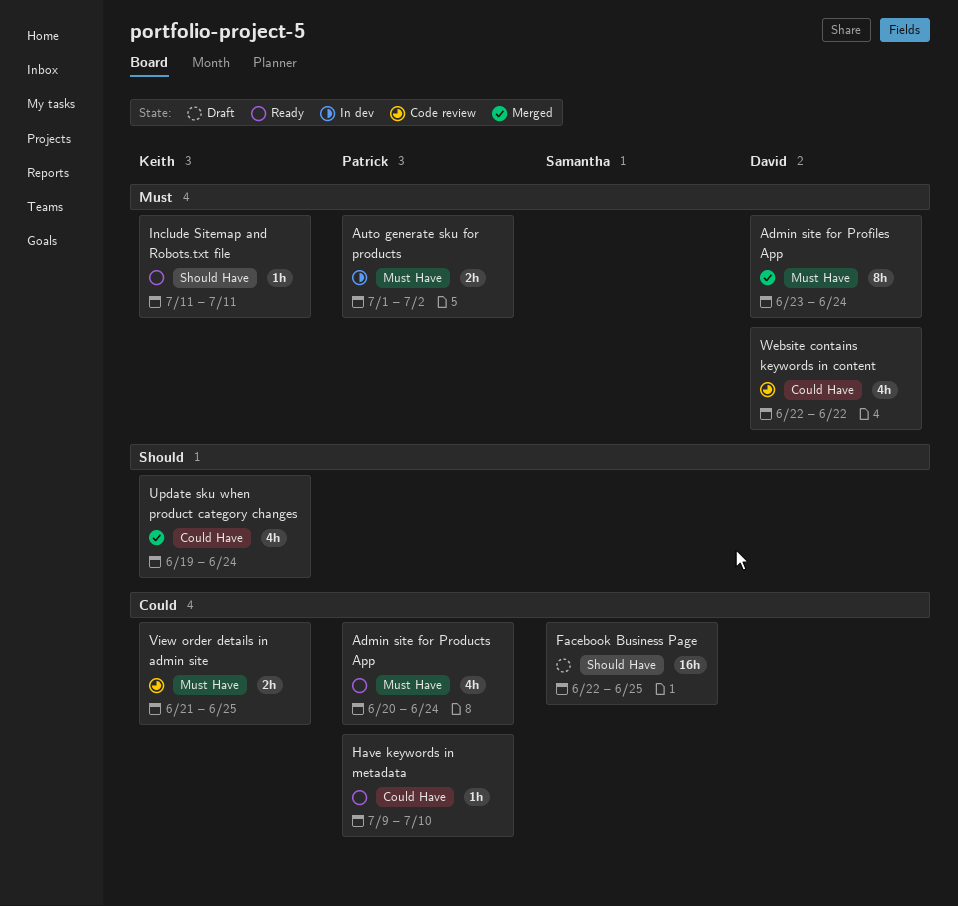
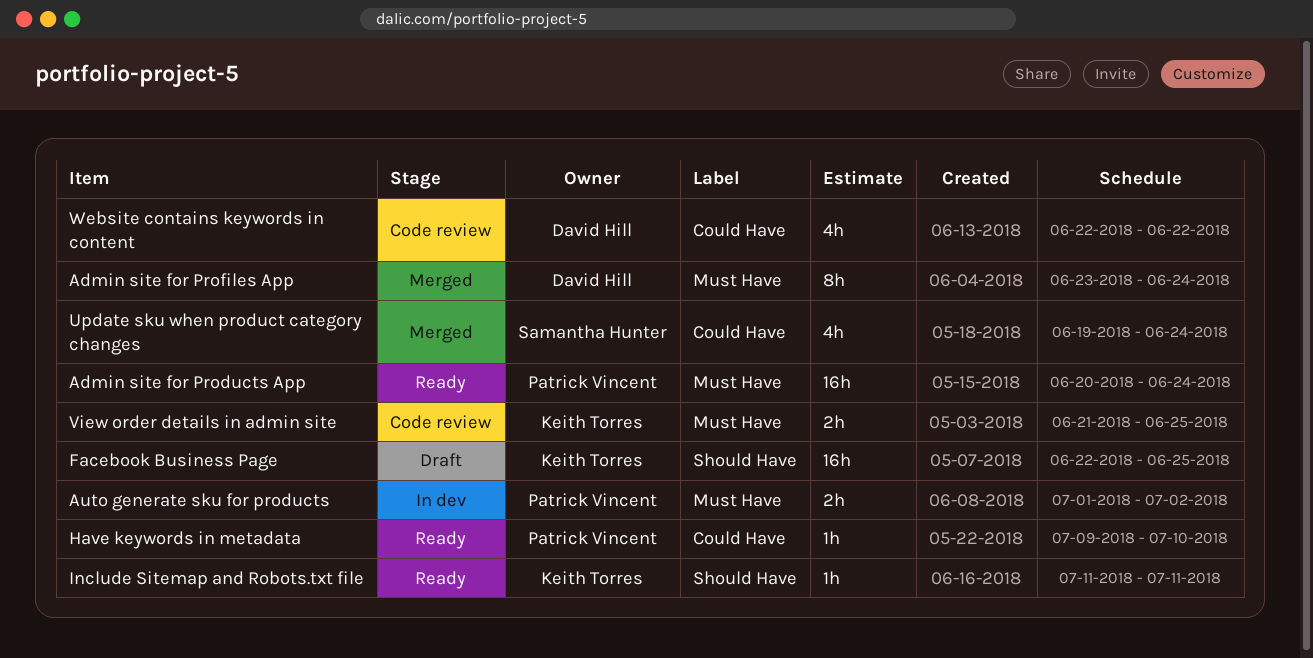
Admin site for Products App, estimate: 4h -> 16h
Facebook Business Page, owner: Samantha Hunter -> Keith Torres
Update sku when product category changes, owner: Keith Torres -> Samantha Hunter

